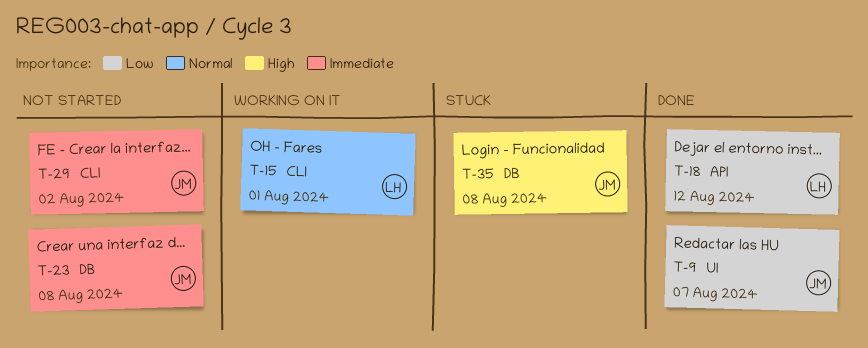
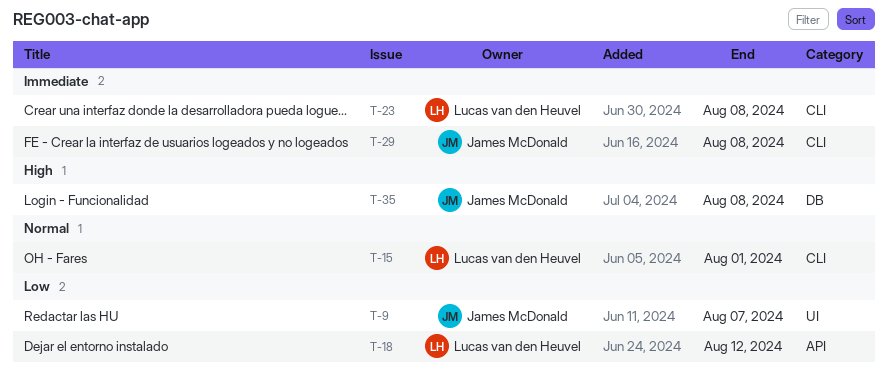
T-23, owner: James McDonald -> Lucas van den Heuvel
T-23, label: DB -> CLI
T-29, due: Aug 2 -> Aug 8

